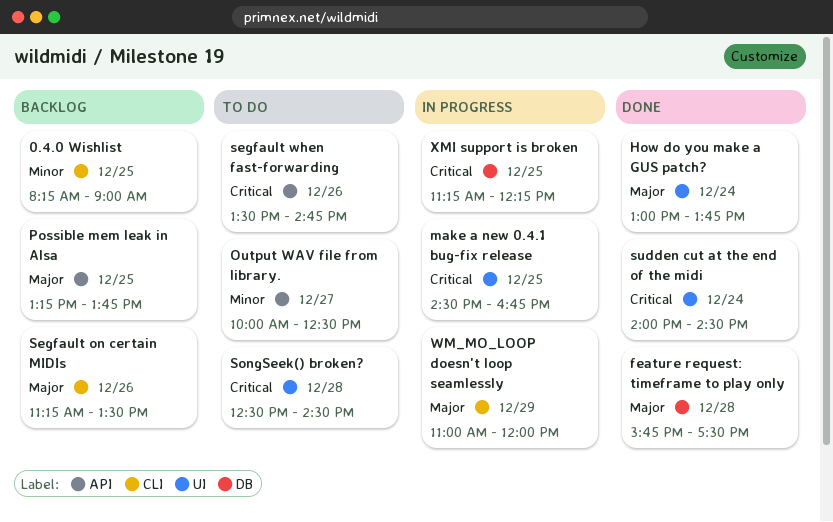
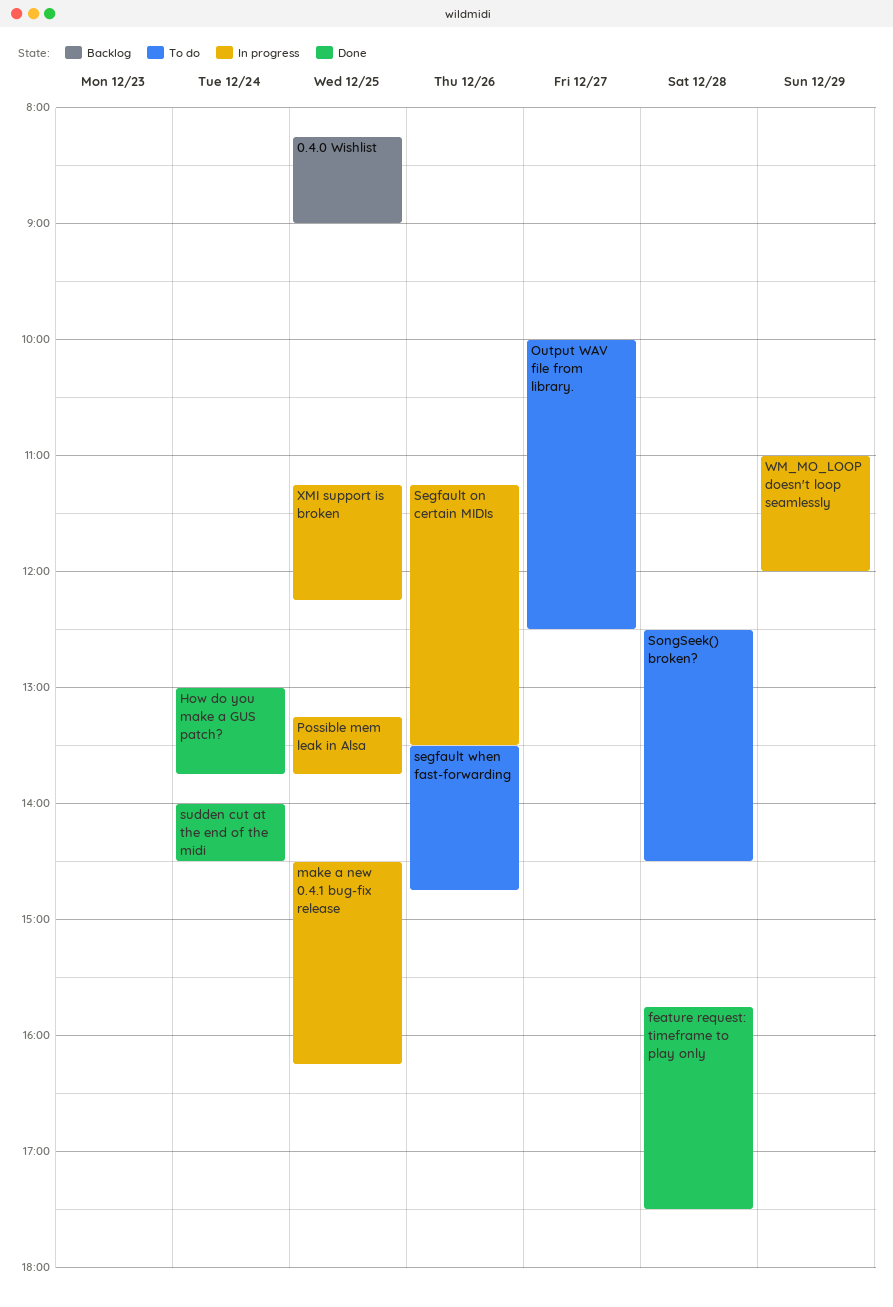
make a new 0.4.1 bug-fix release, ends: 16:45 -> 16:15
Possible mem leak in Alsa, status: Backlog -> In progress
Segfault on certain MIDIs, status: Backlog -> In progress

